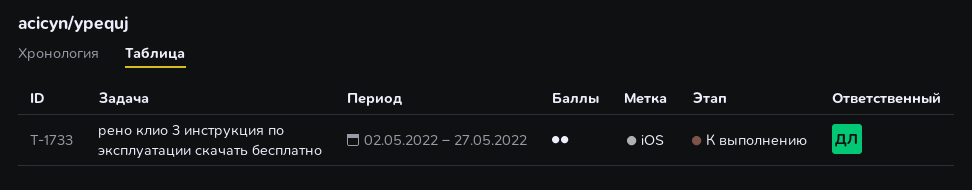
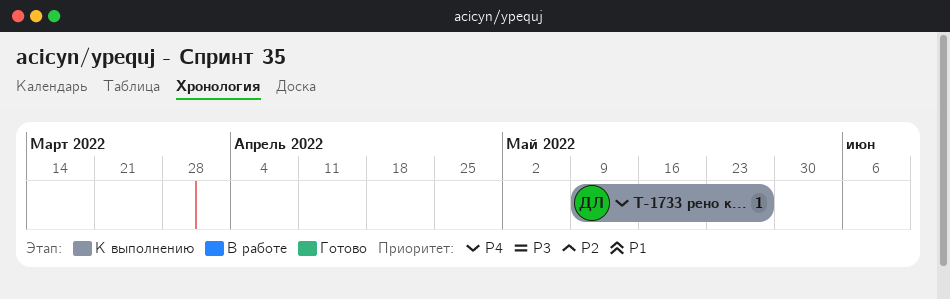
T-1733, estimate: 2 -> 1
T-1733, start: May 2 -> May 9

